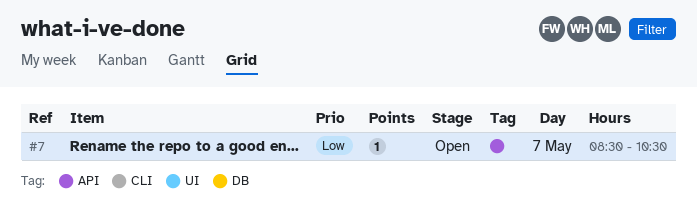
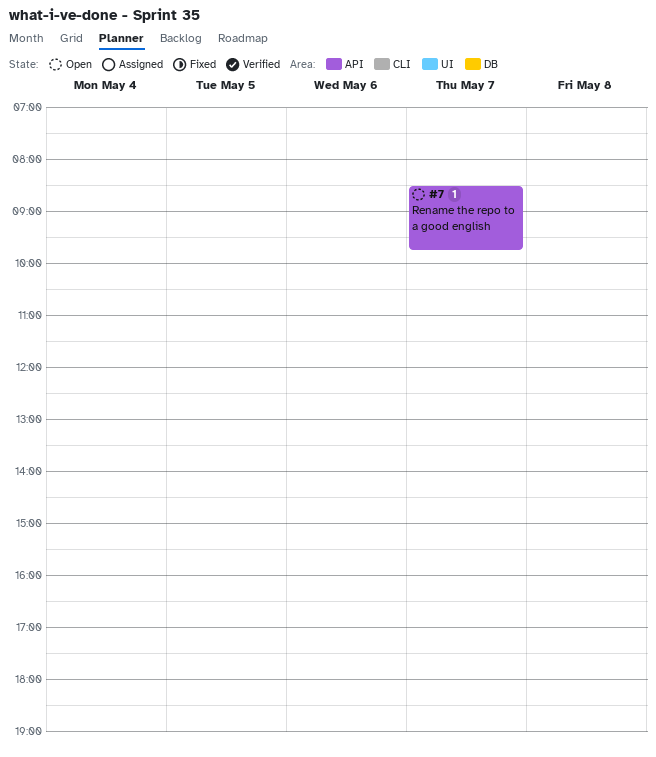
#7, ends: 10:30 -> 09:45

